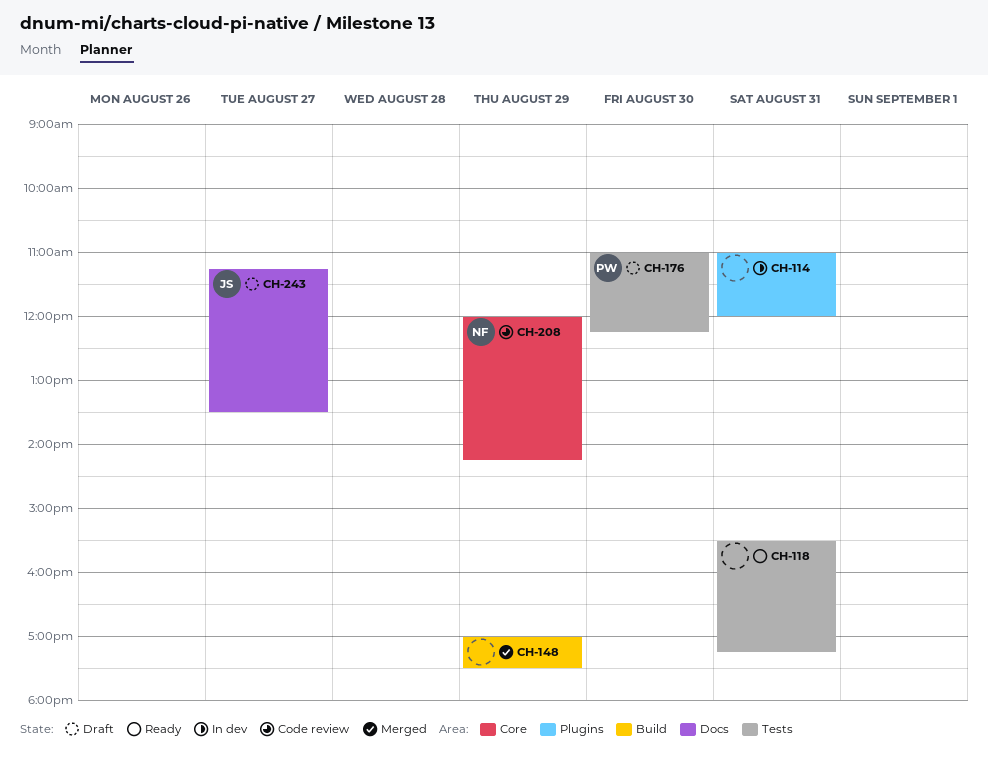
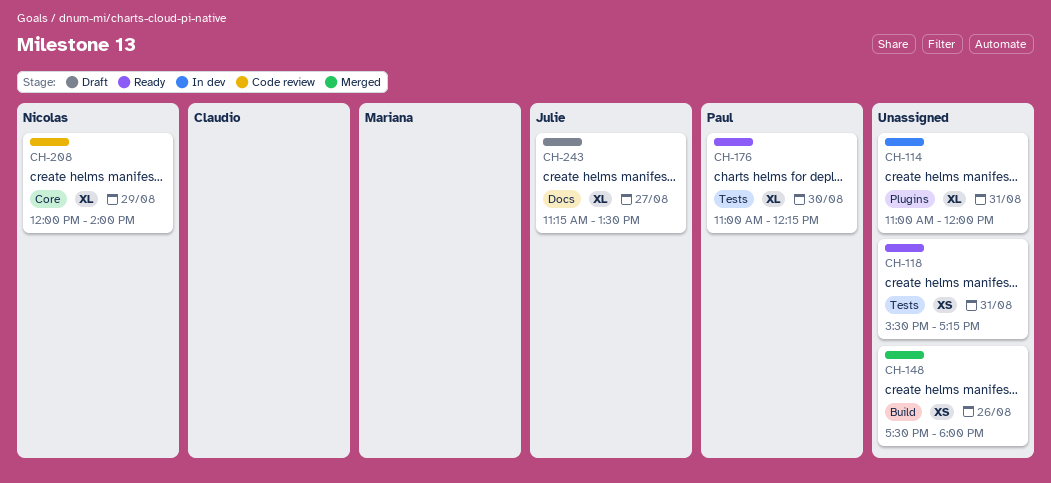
CH-148, day: Aug 29 -> Aug 26
CH-148, begins: 17:00 -> 17:30
CH-148, ends: 17:30 -> 18:00
CH-176, status: Draft -> Ready
CH-208, ends: 14:15 -> 14:00

